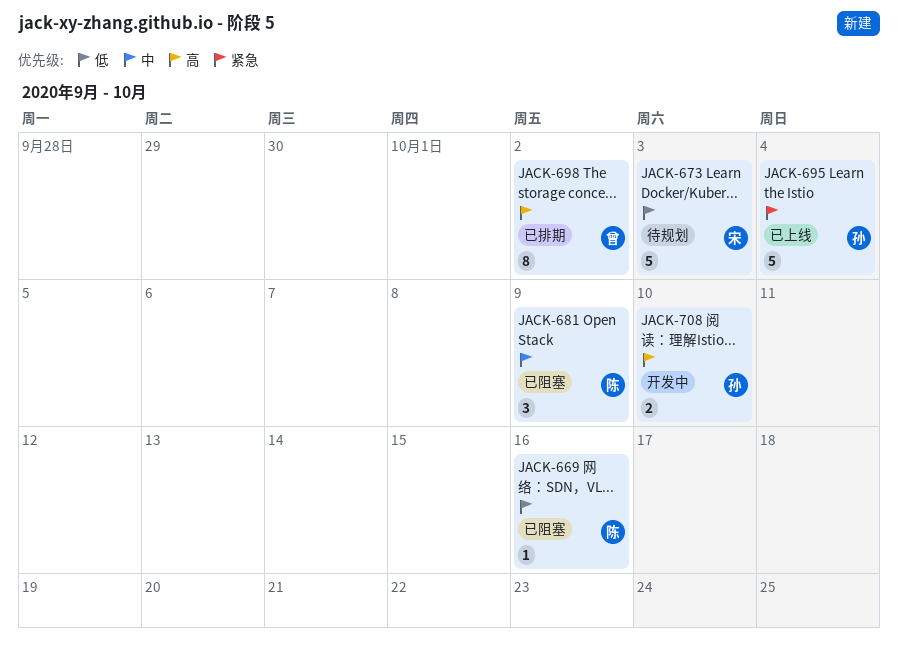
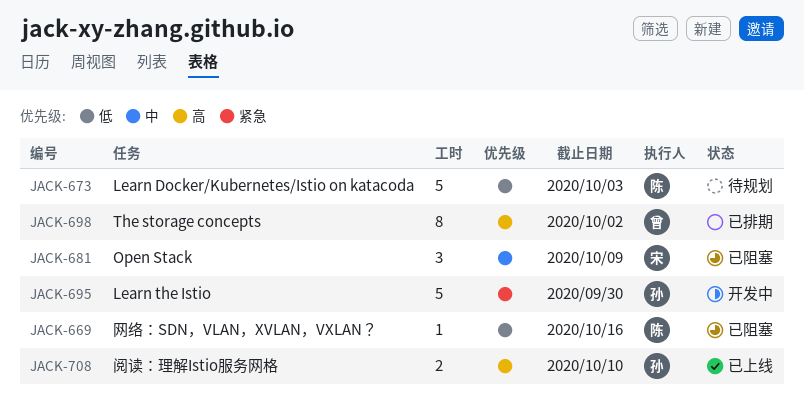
JACK-673, owner: 宋 -> 陈
JACK-681, owner: 陈 -> 宋
JACK-695, status: 已上线 -> 开发中
JACK-695, due: Oct 4 -> Sep 30
JACK-708, status: 开发中 -> 已上线

